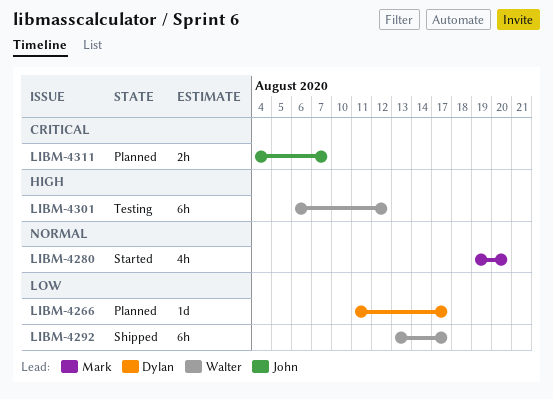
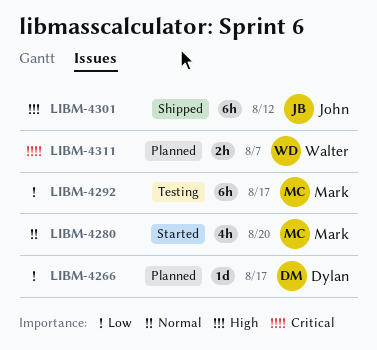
LIBM-4292, status: Shipped -> Testing
LIBM-4292, owner: Walter -> Mark
LIBM-4301, status: Testing -> Shipped
LIBM-4301, owner: Walter -> John
LIBM-4311, owner: John -> Walter

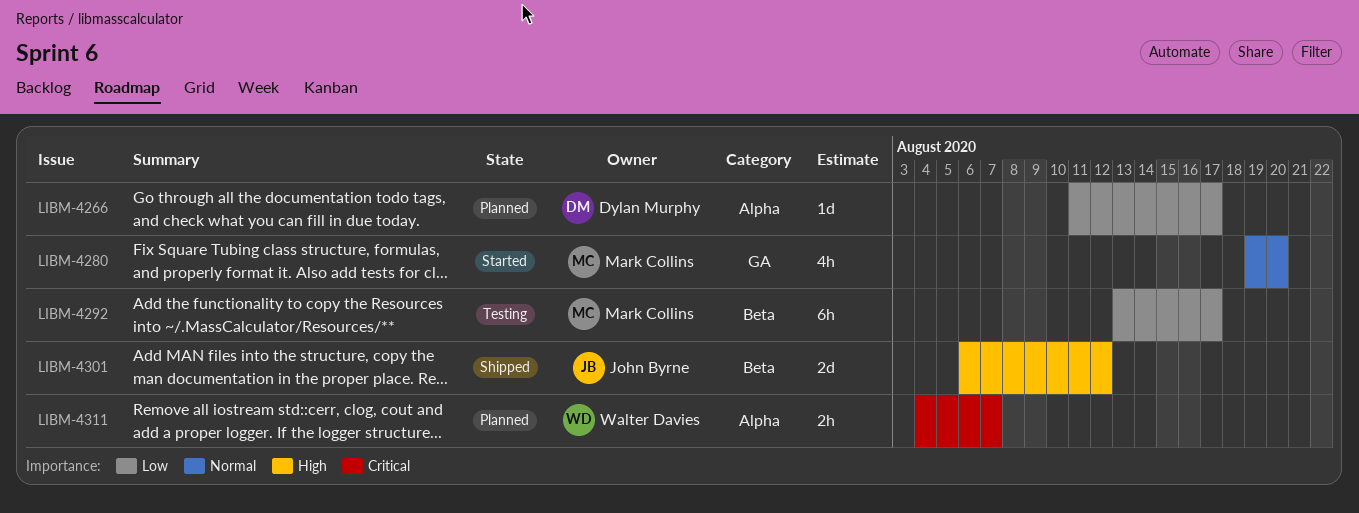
LIBM-4301, estimate: 6h -> 2d

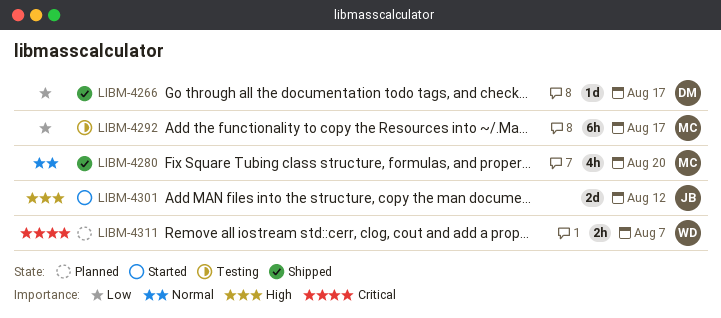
LIBM-4266, status: Planned -> Shipped
LIBM-4280, status: Started -> Shipped
LIBM-4301, status: Shipped -> Started

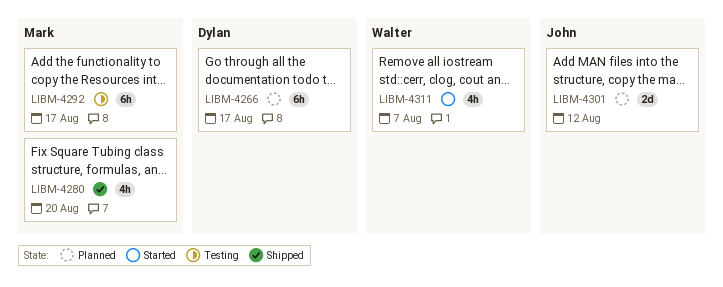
LIBM-4266, status: Shipped -> Planned
LIBM-4266, estimate: 1d -> 6h
LIBM-4301, status: Started -> Planned
LIBM-4311, status: Planned -> Started
LIBM-4311, estimate: 2h -> 4h

